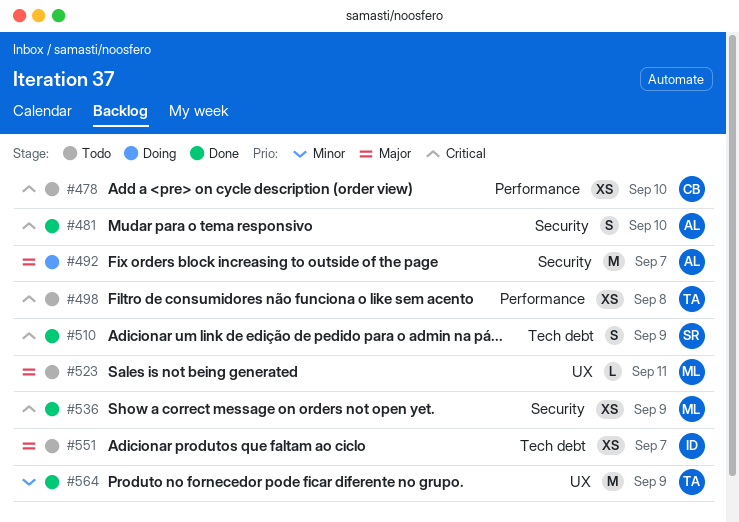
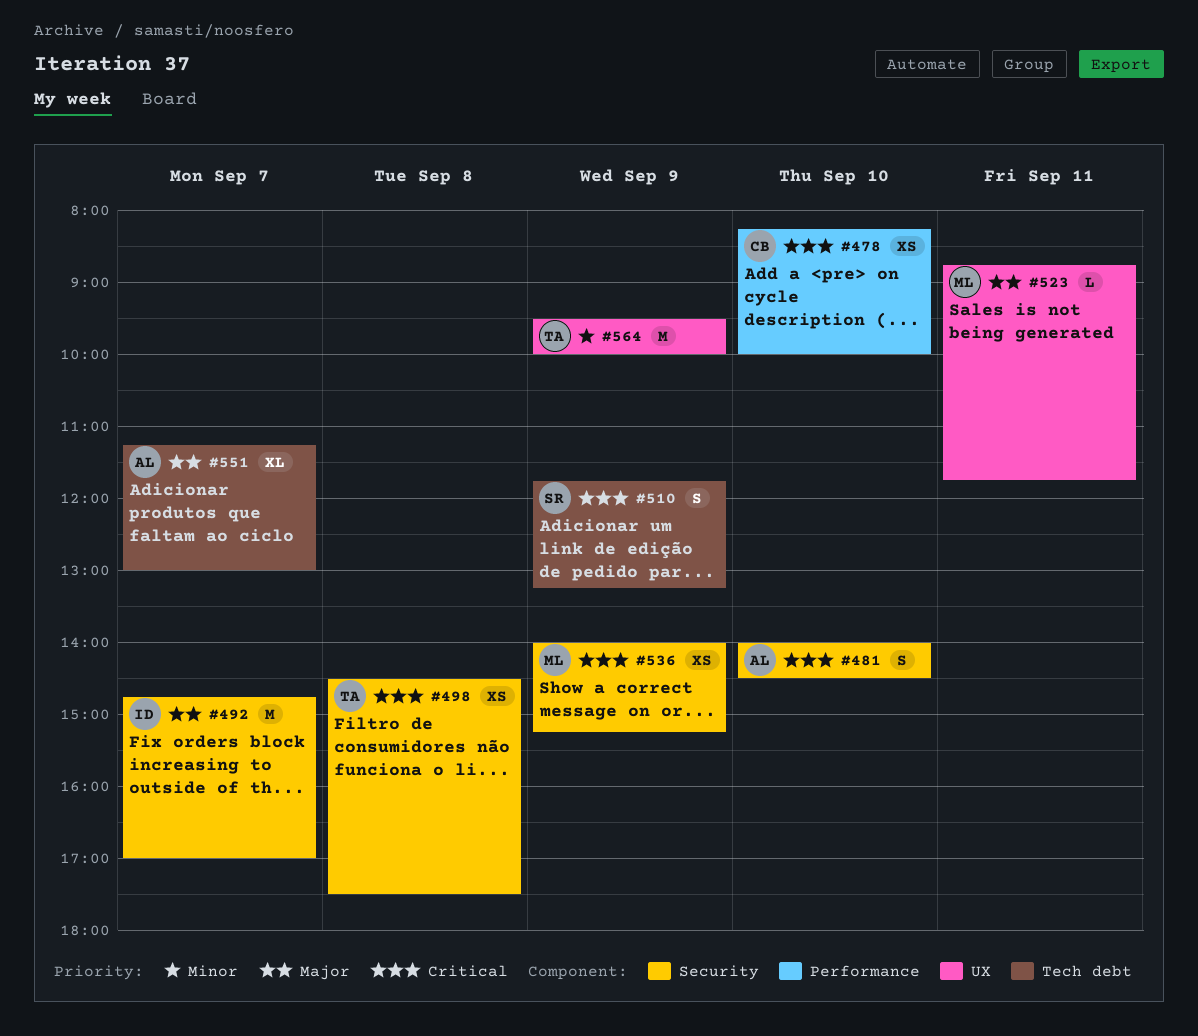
#492, owner: AL -> ID
#498, label: Performance -> Security
#551, owner: ID -> AL
#551, estimate: XS -> XL

